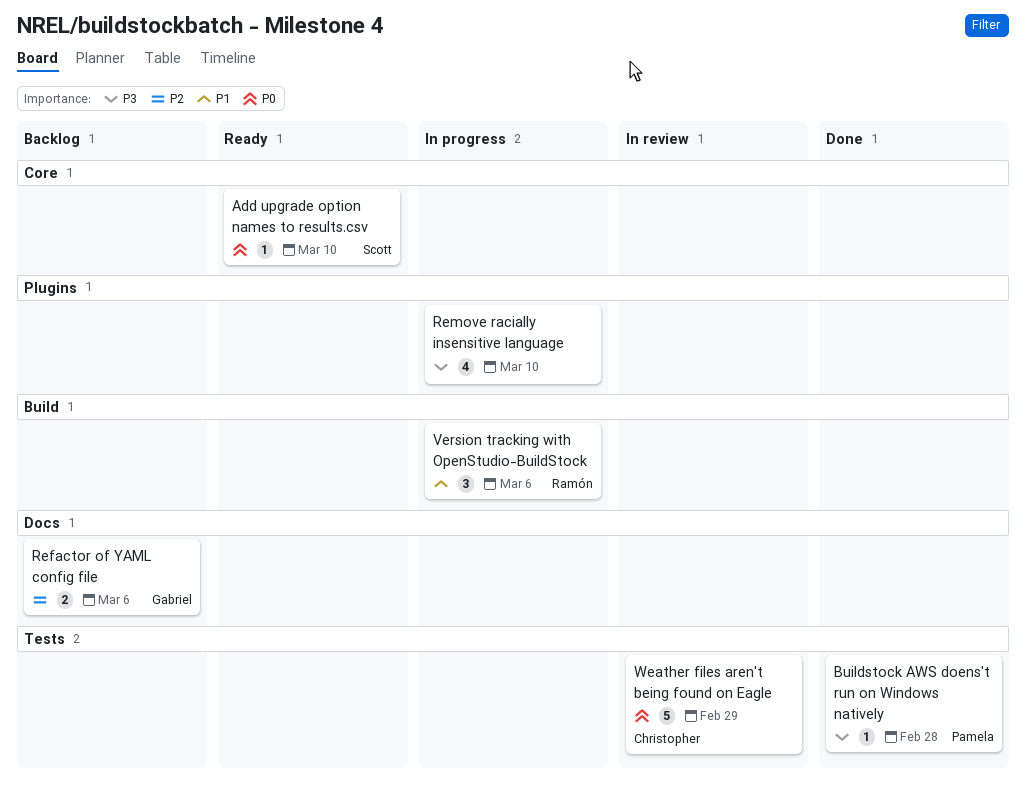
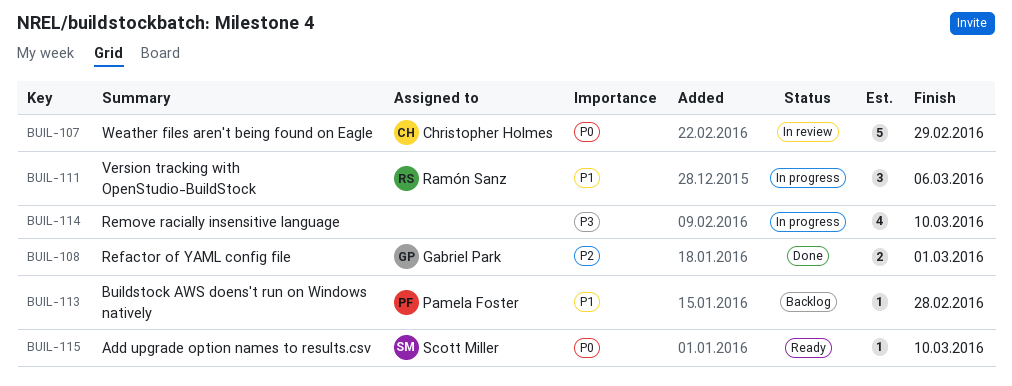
Buildstock AWS doens't run on Windows natively, status: Done -> Backlog
Buildstock AWS doens't run on Windows natively, priority: P3 -> P1
Refactor of YAML config file, status: Backlog -> Done
Refactor of YAML config file, due: Mar 6 -> Mar 1

